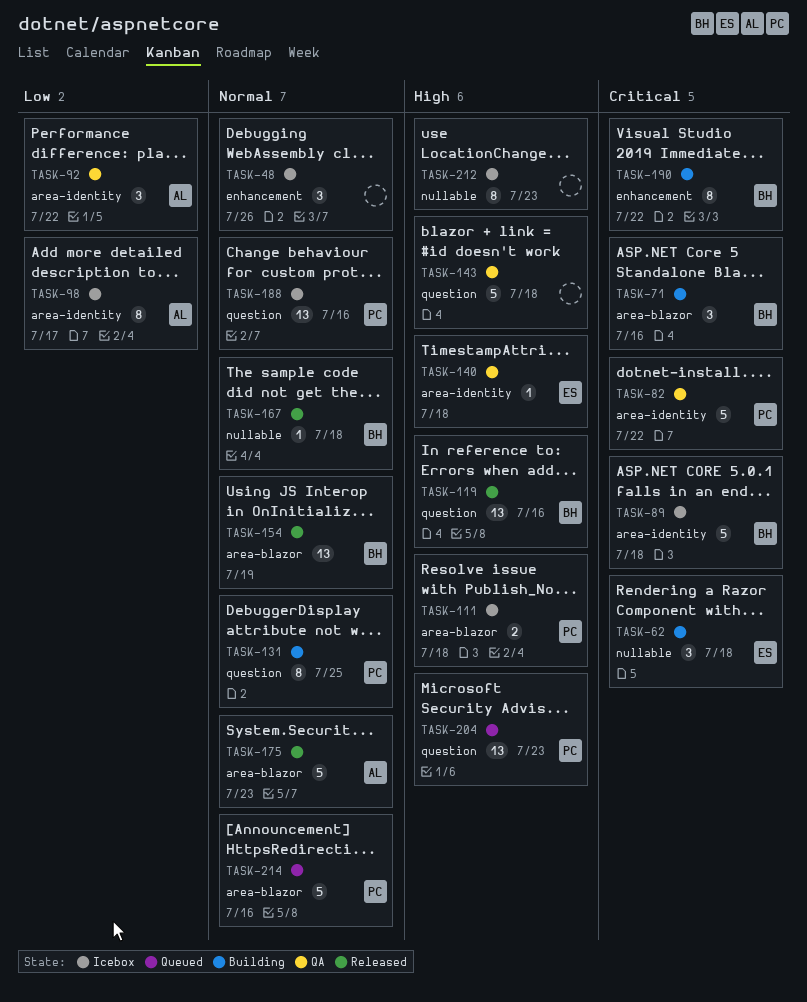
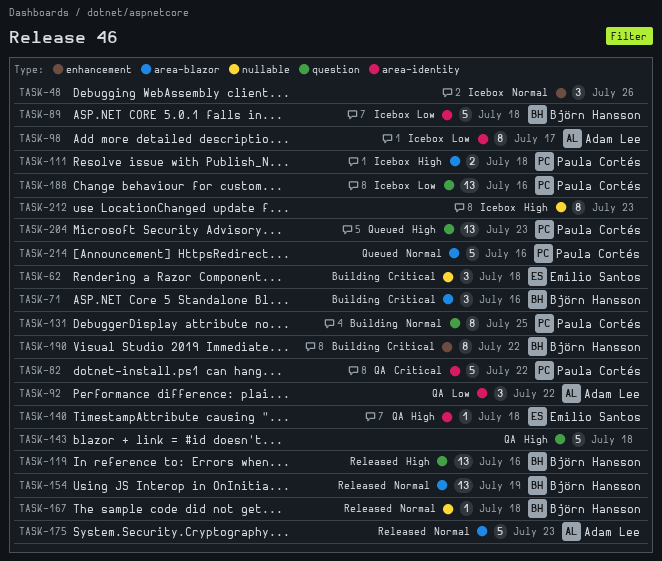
TASK-89, priority: Critical -> Low
TASK-188, priority: Normal -> Low

